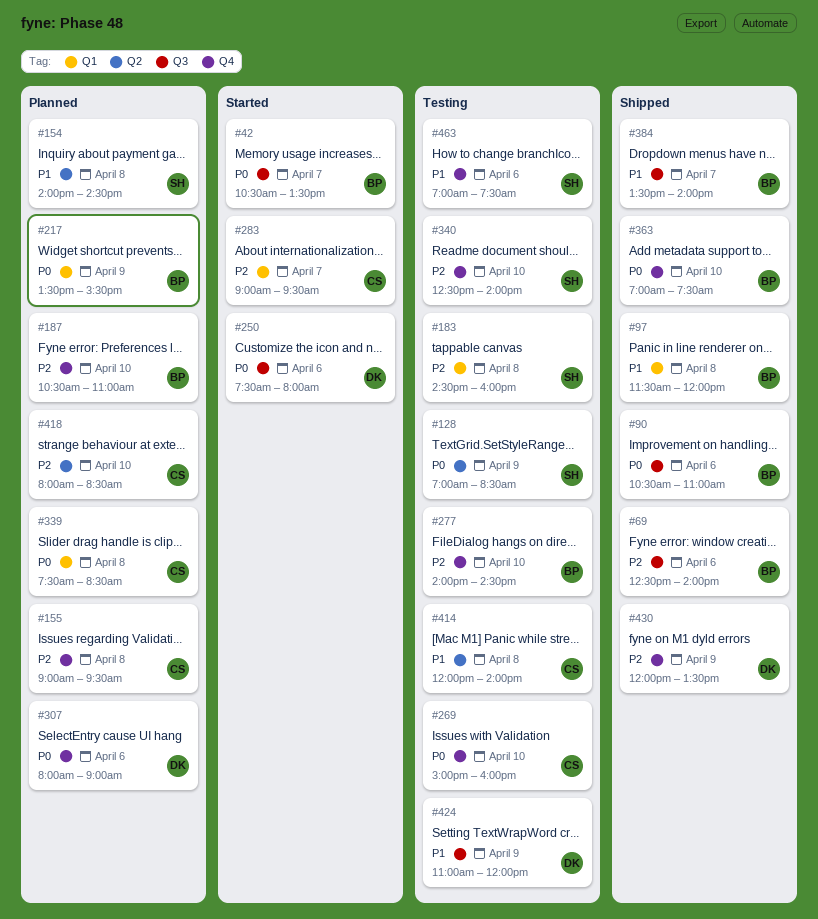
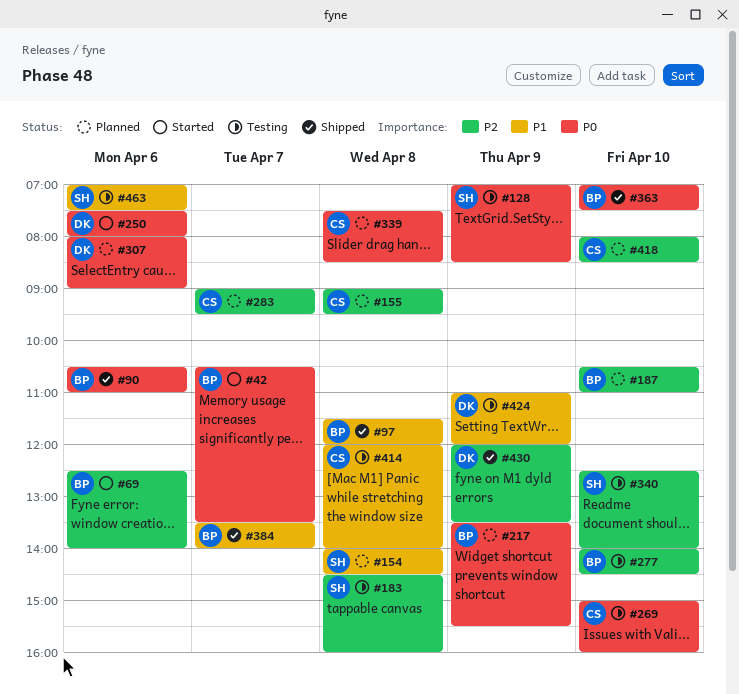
#69, status: Shipped -> Started
#283, status: Started -> Planned

